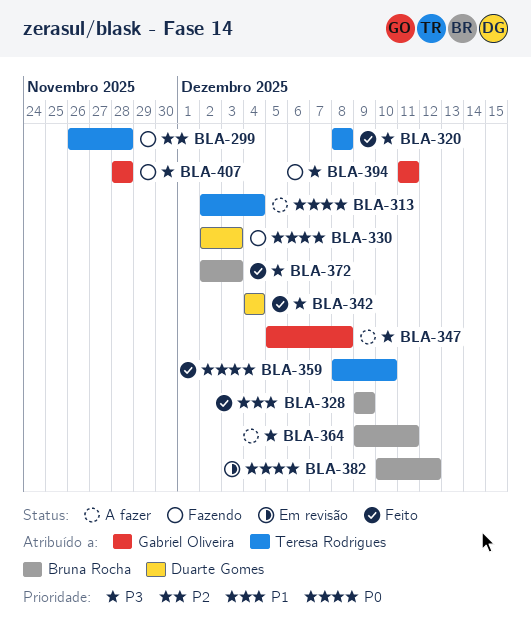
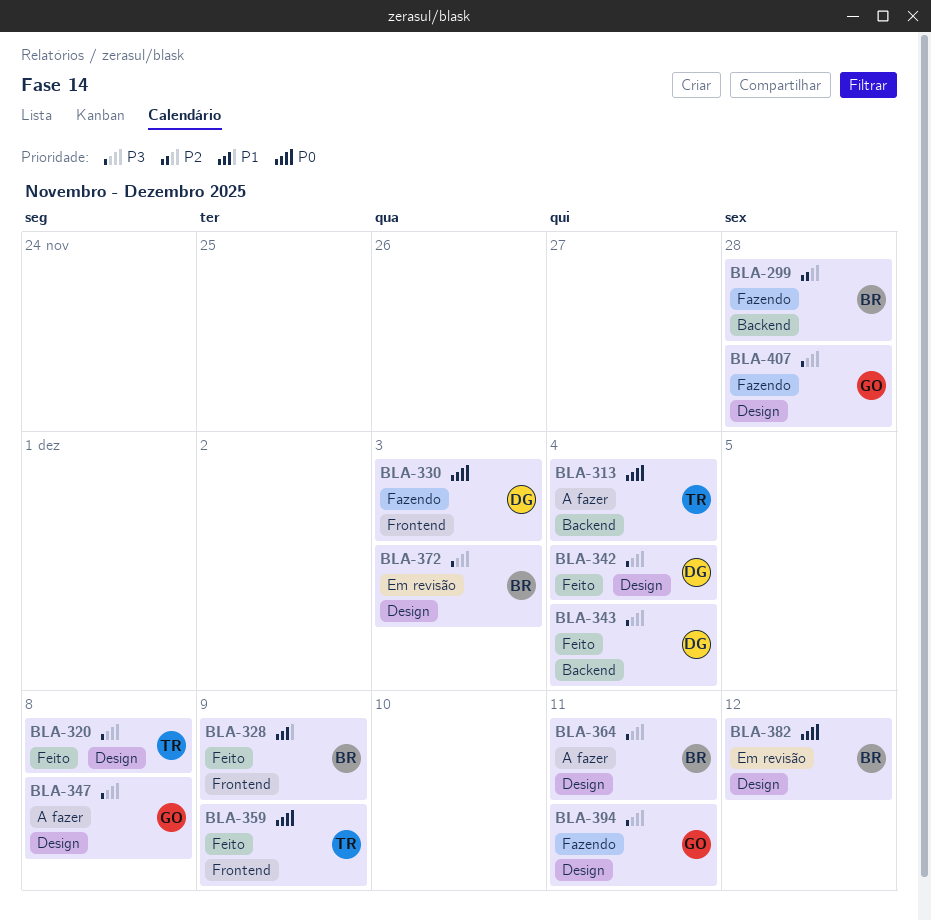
BLA-299, owner: Teresa Rodrigues -> Bruna Rocha
BLA-343: none -> present
BLA-359, due: Dec 10 -> Dec 9
BLA-372, status: Feito -> Em revisão

